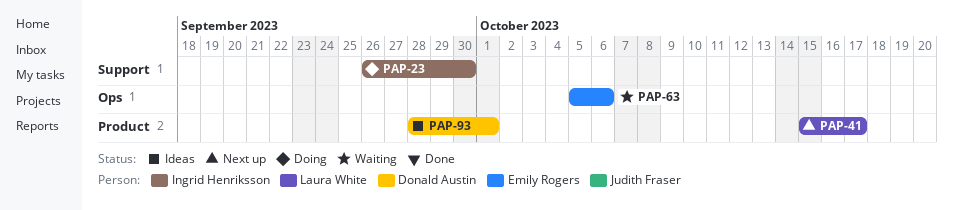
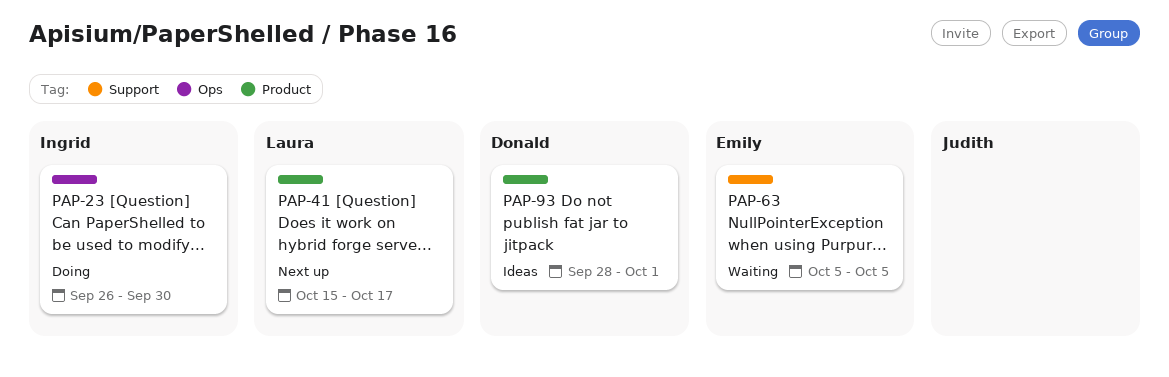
PAP-23, label: Support -> Ops
PAP-63, label: Ops -> Support
PAP-63, due: Oct 6 -> Oct 5

